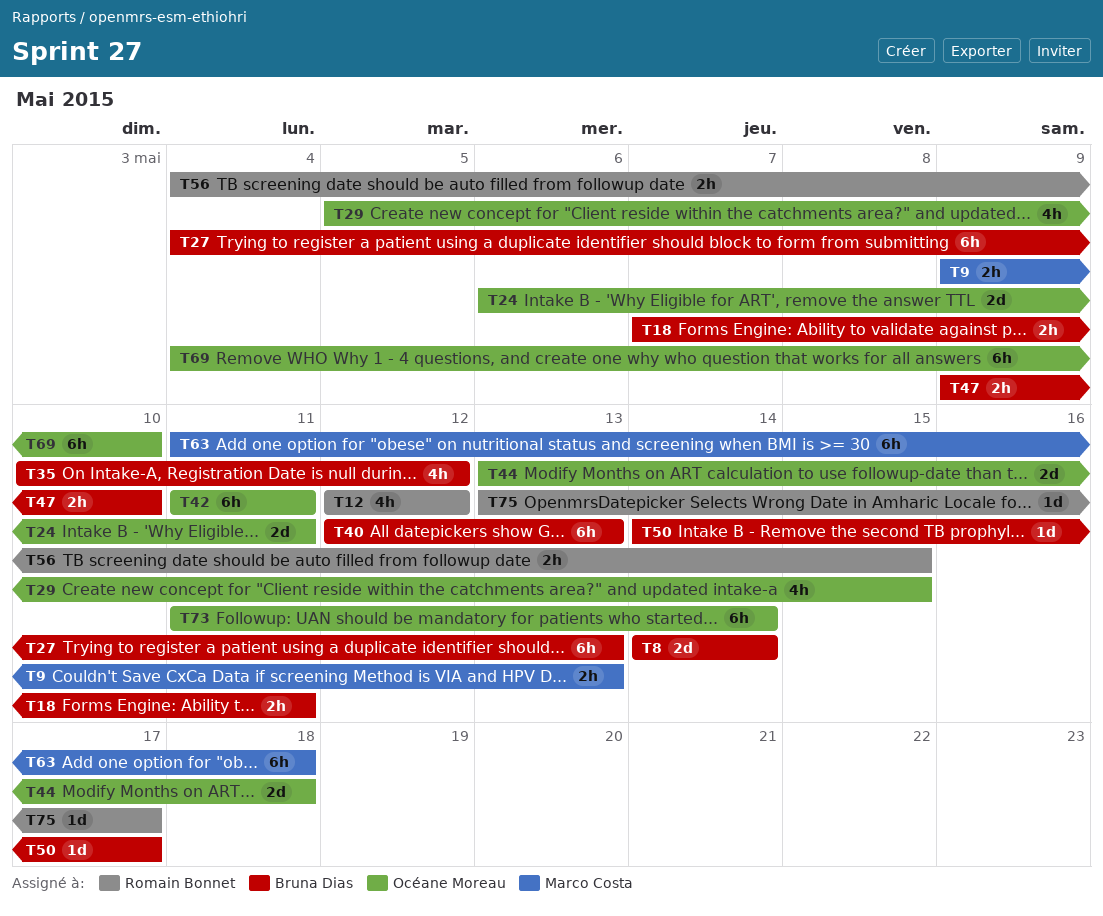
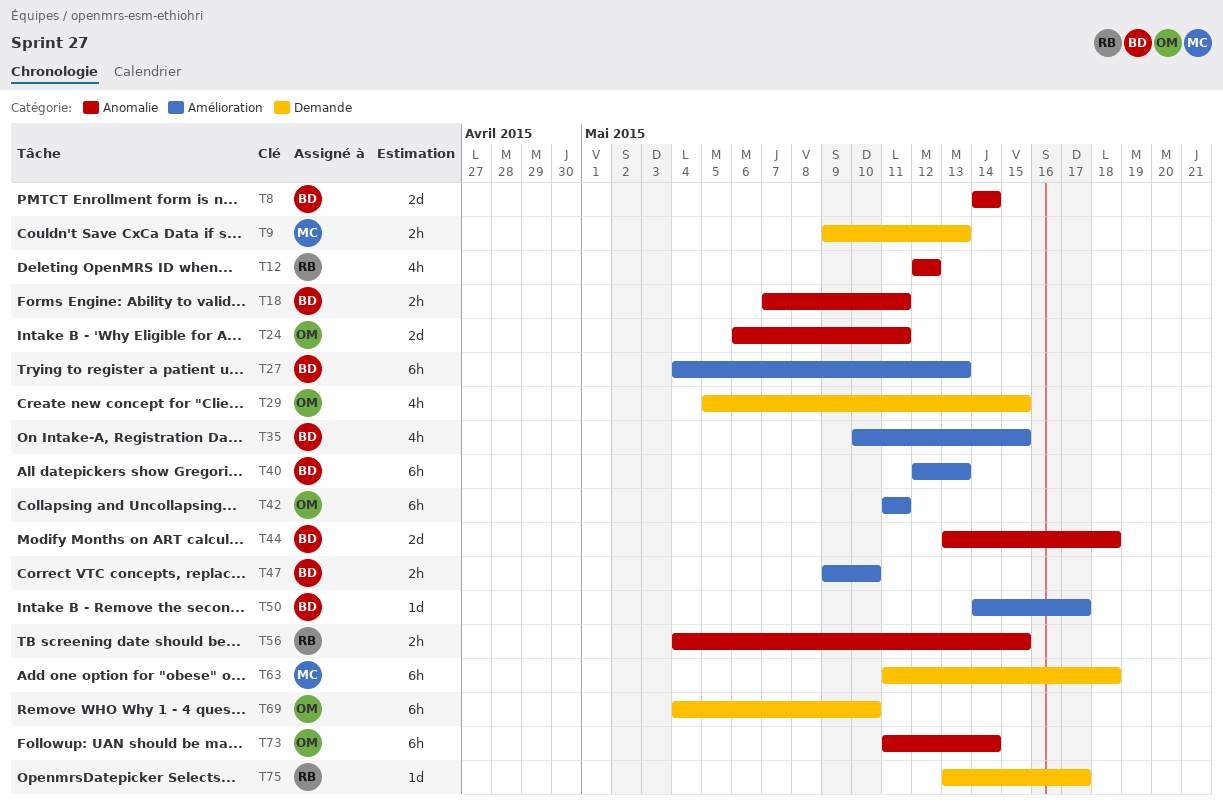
T35, due: May 12 -> May 15
T44, owner: Océane Moreau -> Bruna Dias

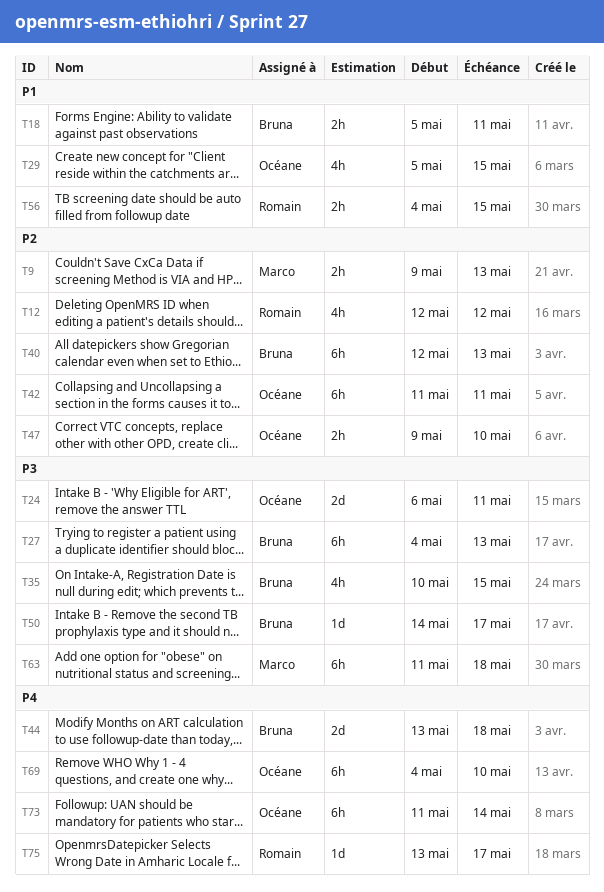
T8: present -> none
T18, start: May 7 -> May 5
T47, owner: Bruna -> Océane

